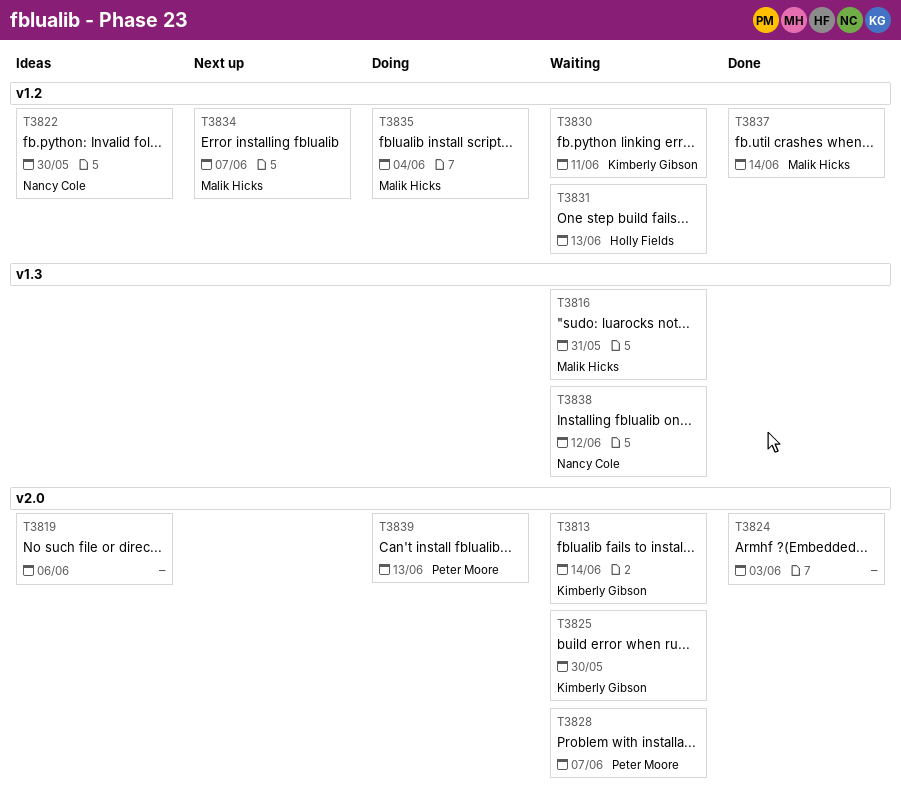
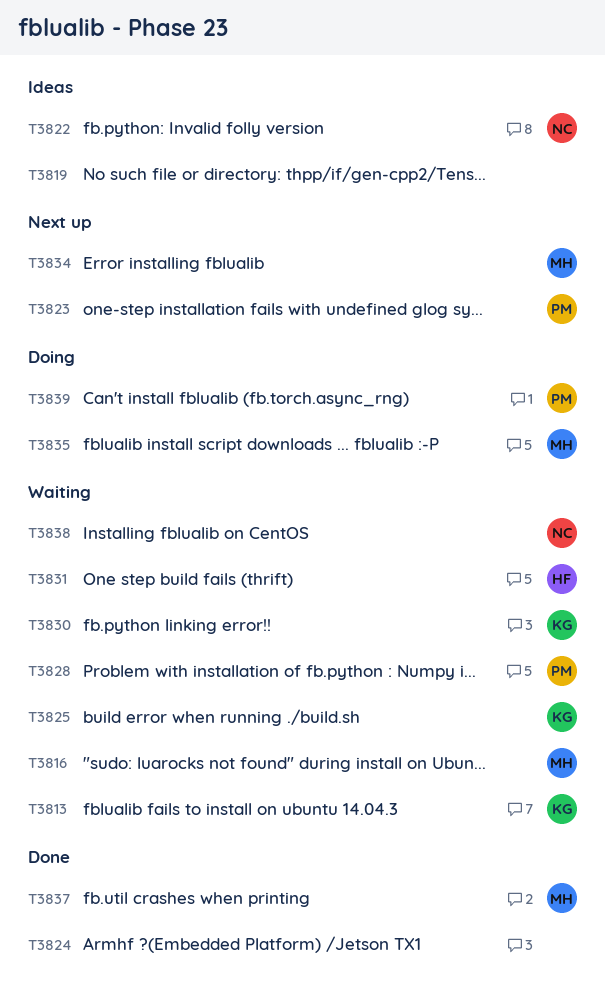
T3823: none -> present

